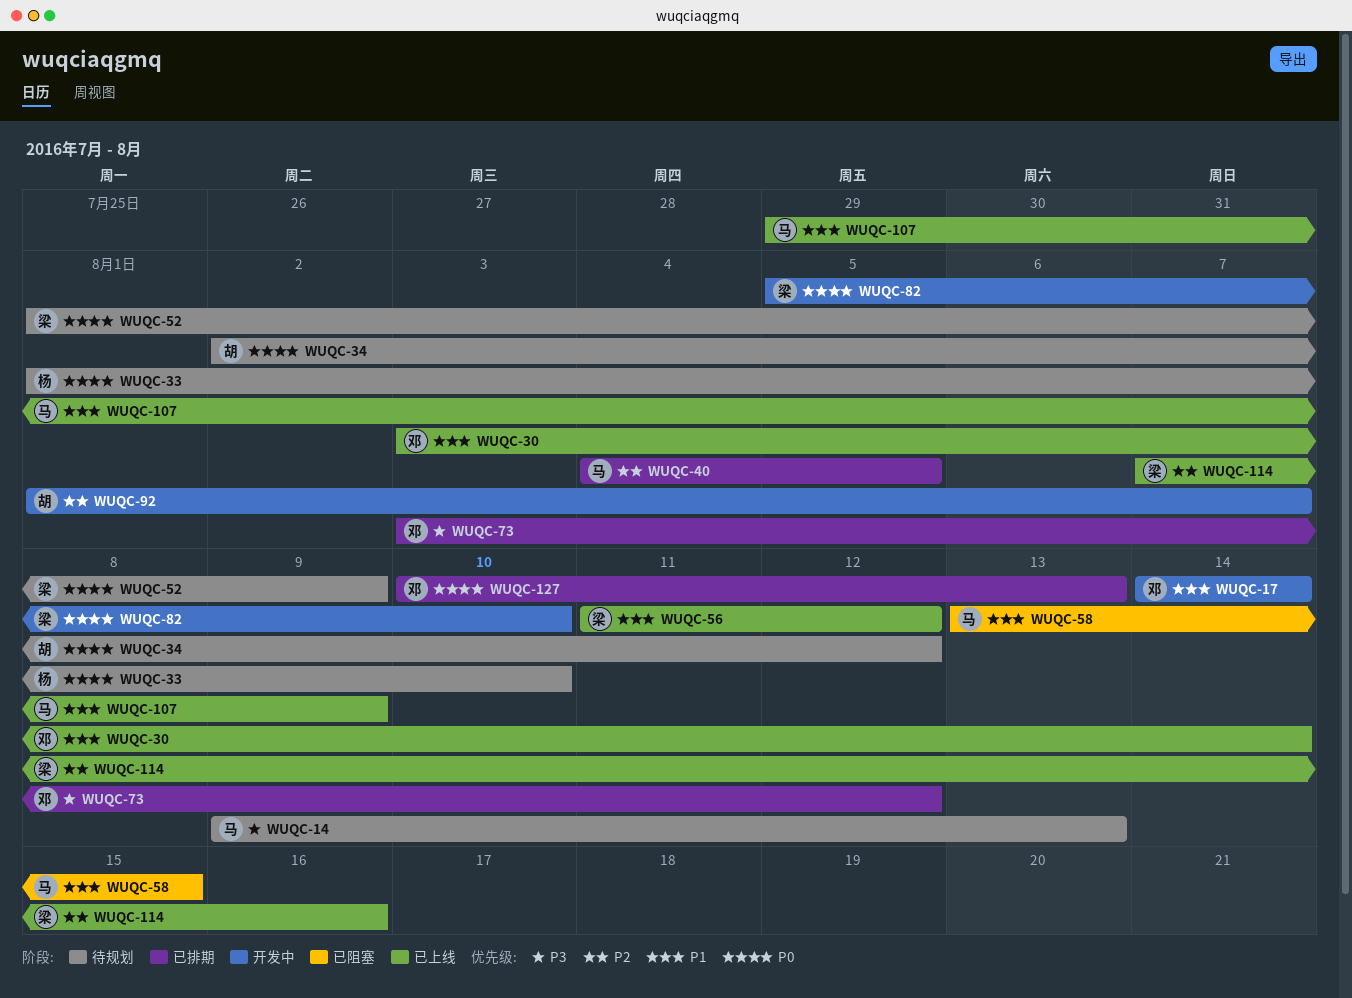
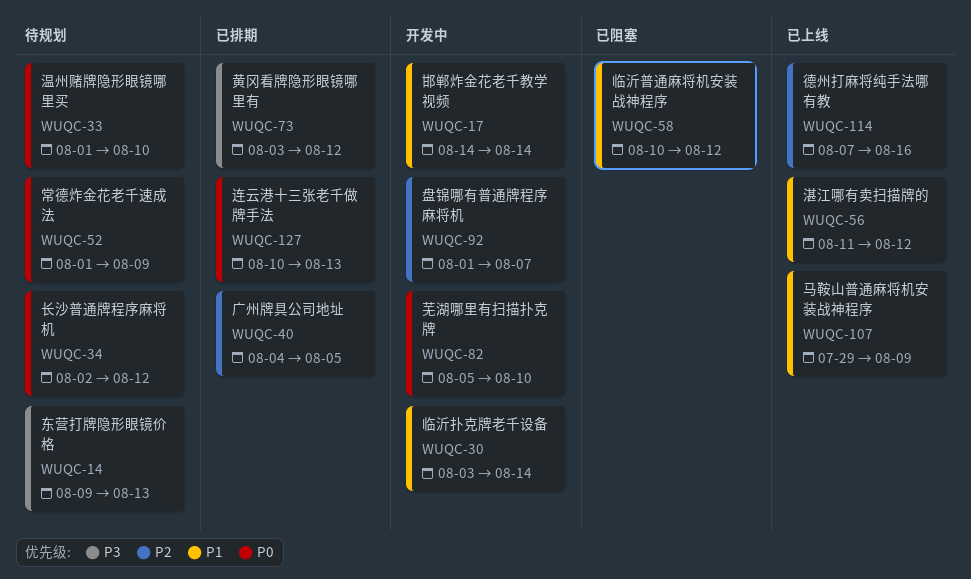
WUQC-30, status: 已上线 -> 开发中
WUQC-58, start: Aug 13 -> Aug 10
WUQC-58, due: Aug 15 -> Aug 12

